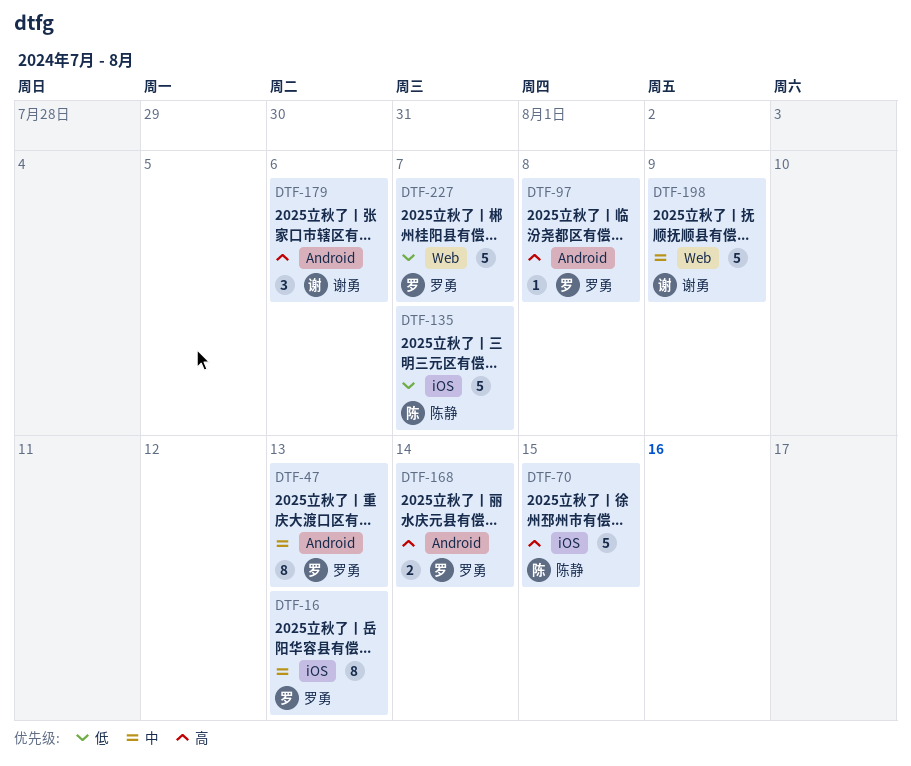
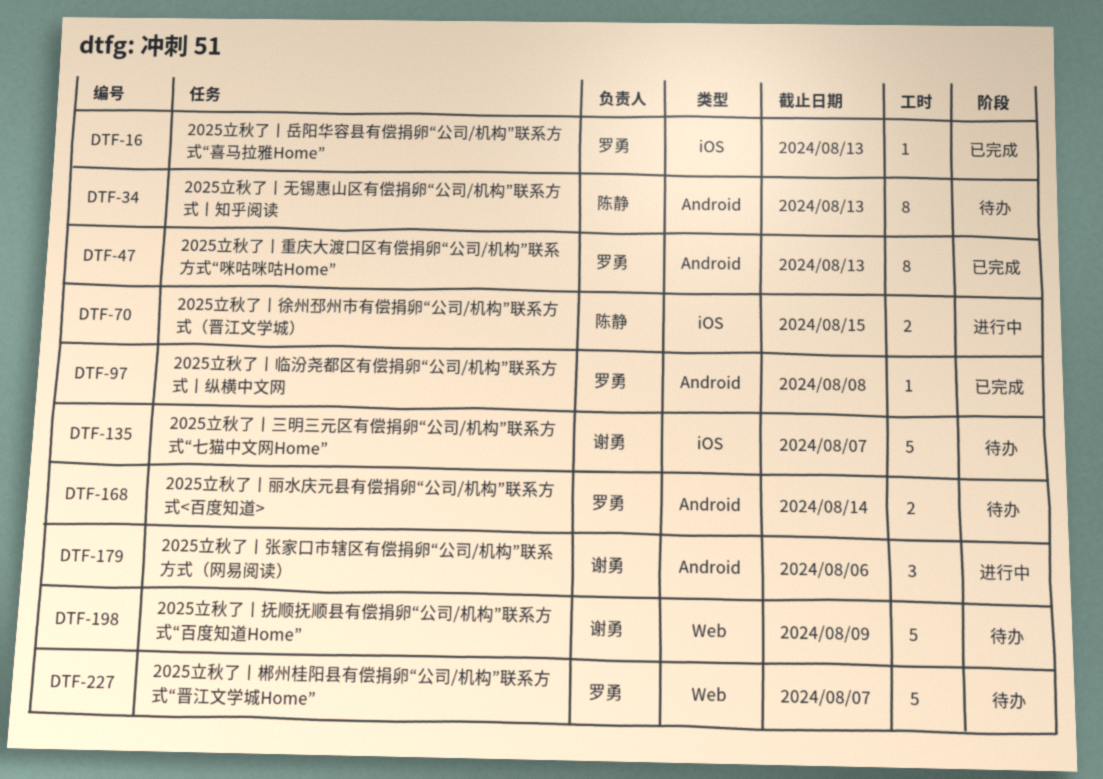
DTF-16, estimate: 8 -> 1
DTF-34: none -> present
DTF-70, estimate: 5 -> 2
DTF-135, owner: 陈静 -> 谢勇

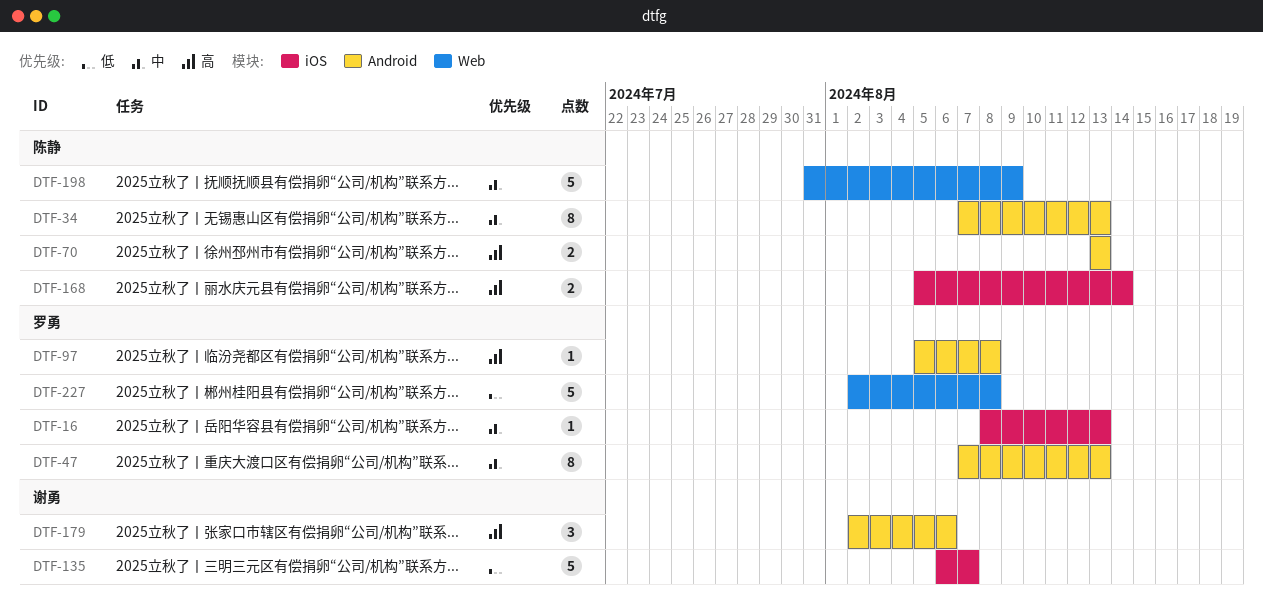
DTF-70, label: iOS -> Android
DTF-70, due: Aug 15 -> Aug 13
DTF-168, owner: 罗勇 -> 陈静
DTF-168, label: Android -> iOS
DTF-198, owner: 谢勇 -> 陈静
DTF-227, due: Aug 7 -> Aug 8

